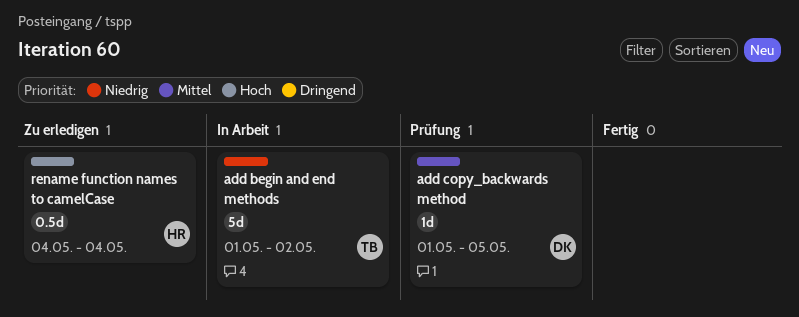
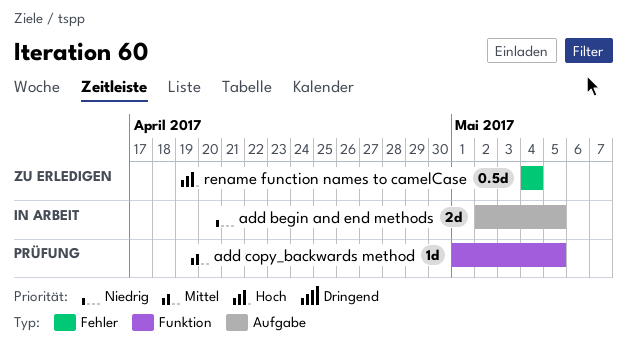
add begin and end methods, estimate: 5d -> 2d
add begin and end methods, start: May 1 -> May 2
add begin and end methods, due: May 2 -> May 5

